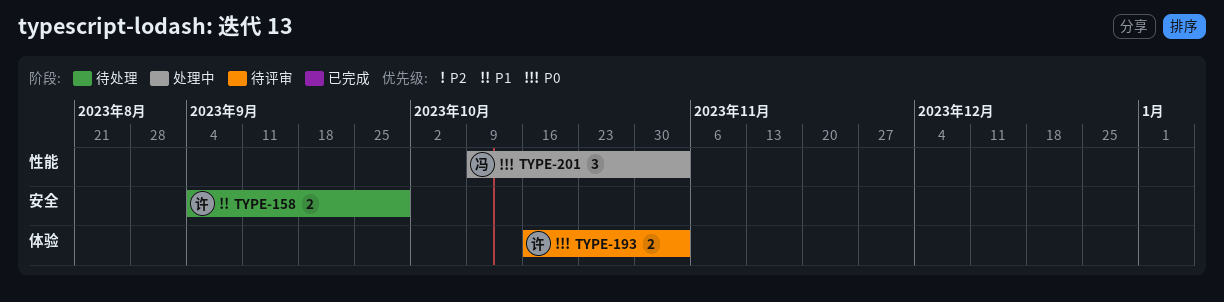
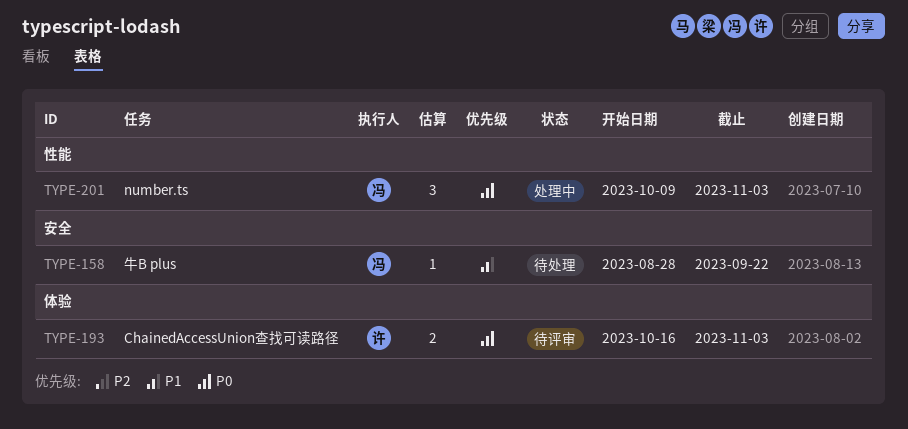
TYPE-158, owner: 许 -> 冯
TYPE-158, estimate: 2 -> 1
TYPE-158, start: Sep 4 -> Aug 28
TYPE-158, due: Sep 29 -> Sep 22

